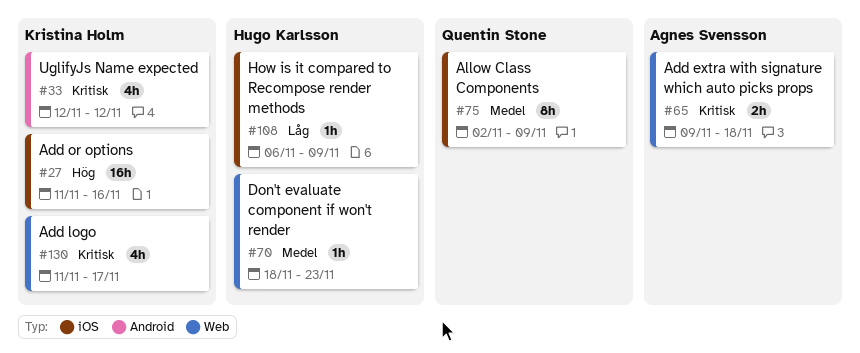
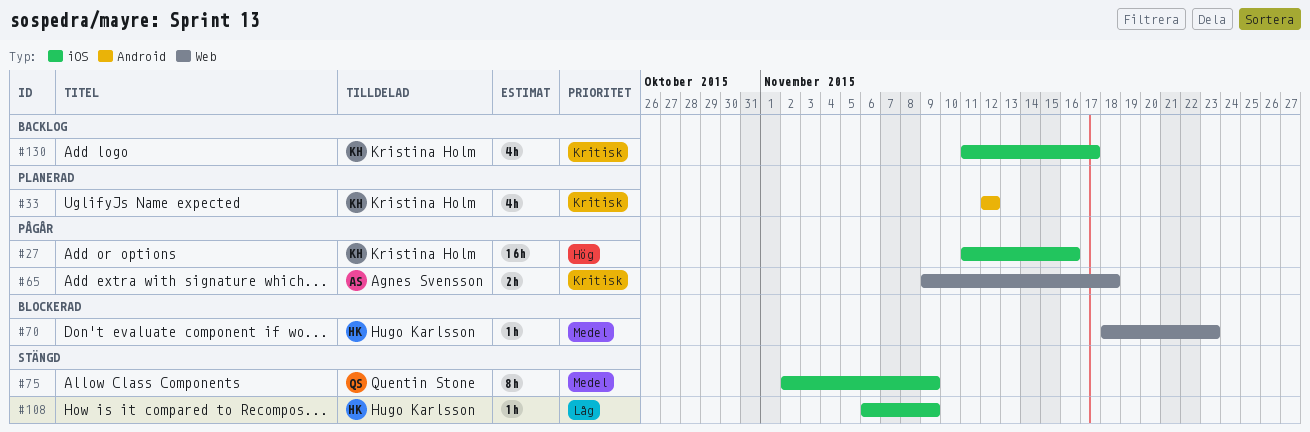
#130, label: Web -> iOS

